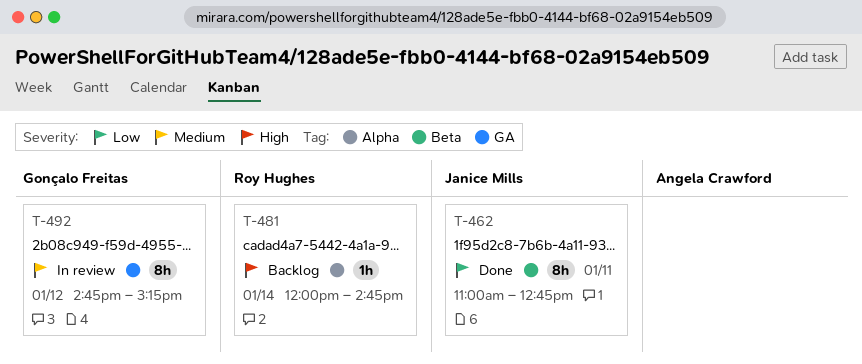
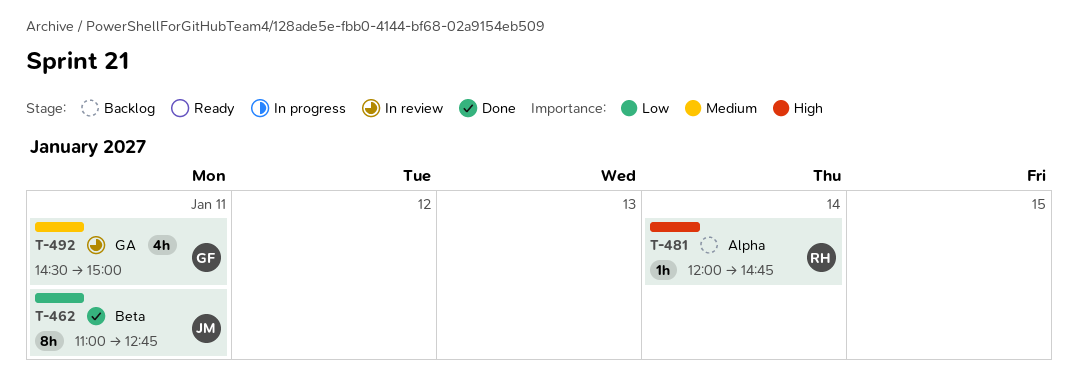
T-492, estimate: 8h -> 4h
T-492, day: Jan 12 -> Jan 11
T-492, begins: 14:45 -> 14:30
T-492, ends: 15:15 -> 15:00

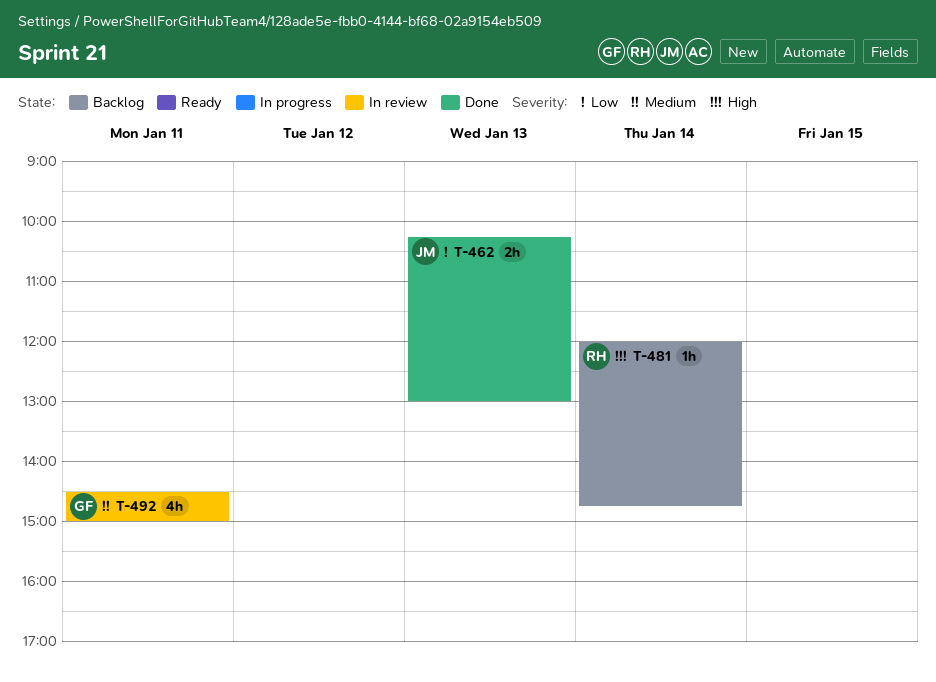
T-462, estimate: 8h -> 2h
T-462, day: Jan 11 -> Jan 13
T-462, begins: 11:00 -> 10:15
T-462, ends: 12:45 -> 13:00

